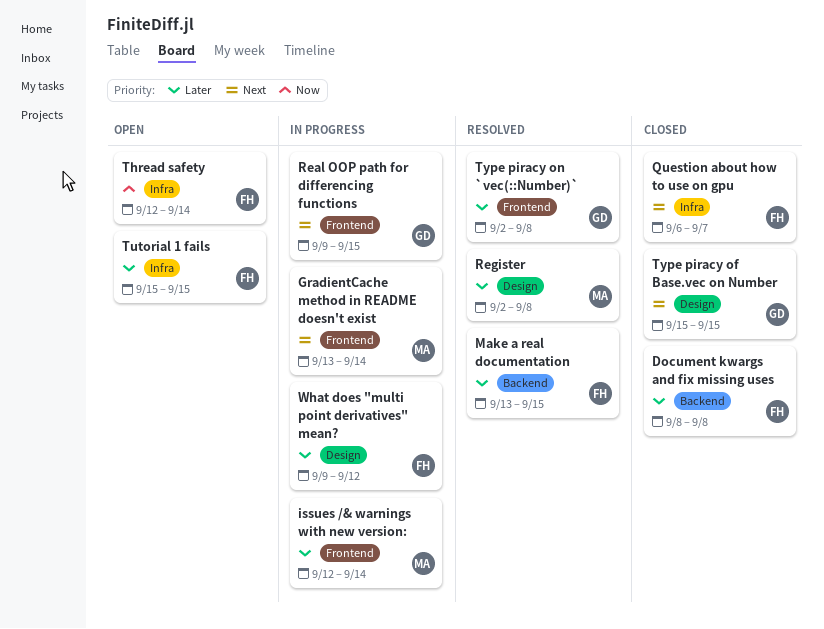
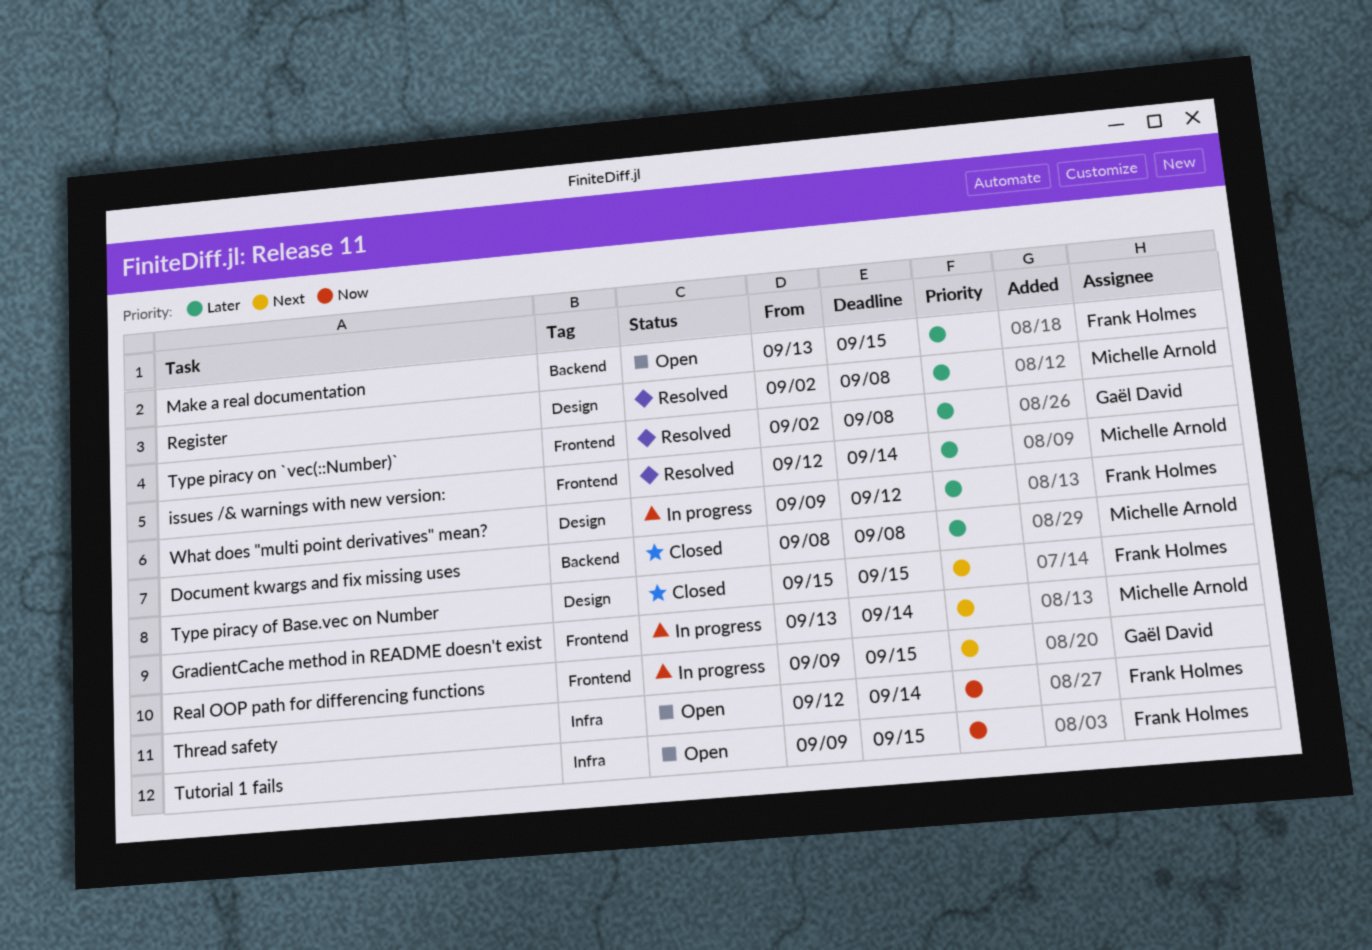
Document kwargs and fix missing uses, owner: Frank Holmes -> Michelle Arnold
issues /& warnings with new version:, status: In progress -> Resolved
Make a real documentation, status: Resolved -> Open
Question about how to use on gpu: present -> none
Tutorial 1 fails, priority: Later -> Now
Tutorial 1 fails, start: Sep 15 -> Sep 9
Type piracy of Base.vec on Number, owner: Gaël David -> Frank Holmes

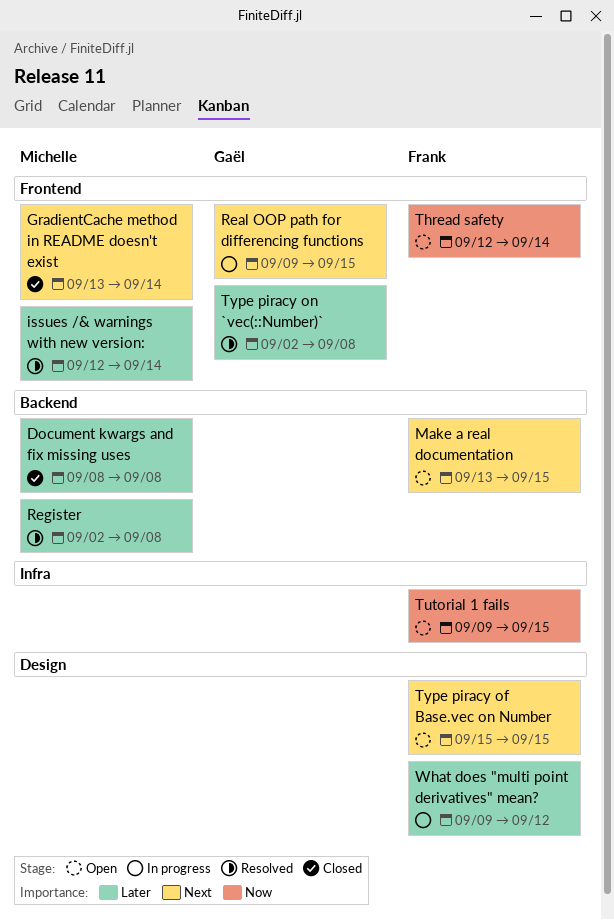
GradientCache method in README doesn't exist, status: In progress -> Closed
Make a real documentation, priority: Later -> Next
Register, label: Design -> Backend
Thread safety, label: Infra -> Frontend
Type piracy of Base.vec on Number, status: Closed -> Open

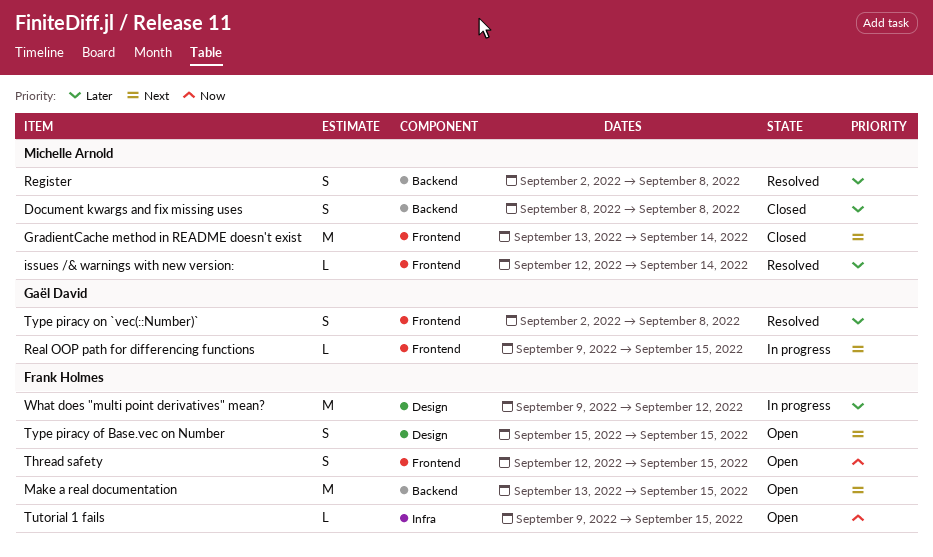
Thread safety, due: Sep 14 -> Sep 15

